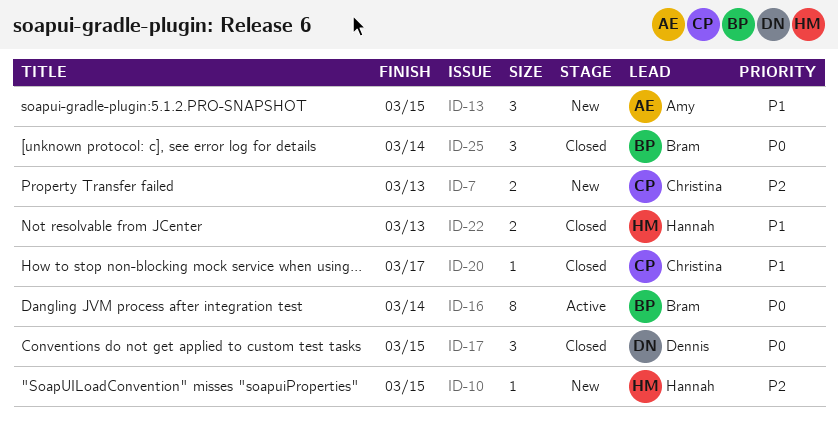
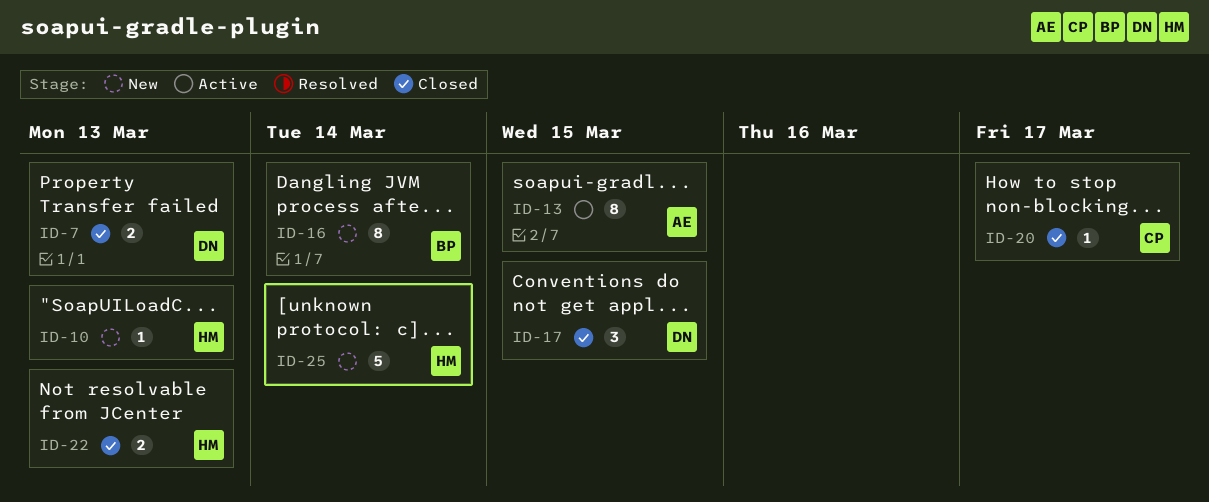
ID-7, status: New -> Closed
ID-7, owner: Christina -> Dennis
ID-10, due: Mar 15 -> Mar 13
ID-13, status: New -> Active
ID-13, estimate: 3 -> 8
ID-16, status: Active -> New
ID-25, status: Closed -> New
ID-25, owner: Bram -> Hannah
ID-25, estimate: 3 -> 5

